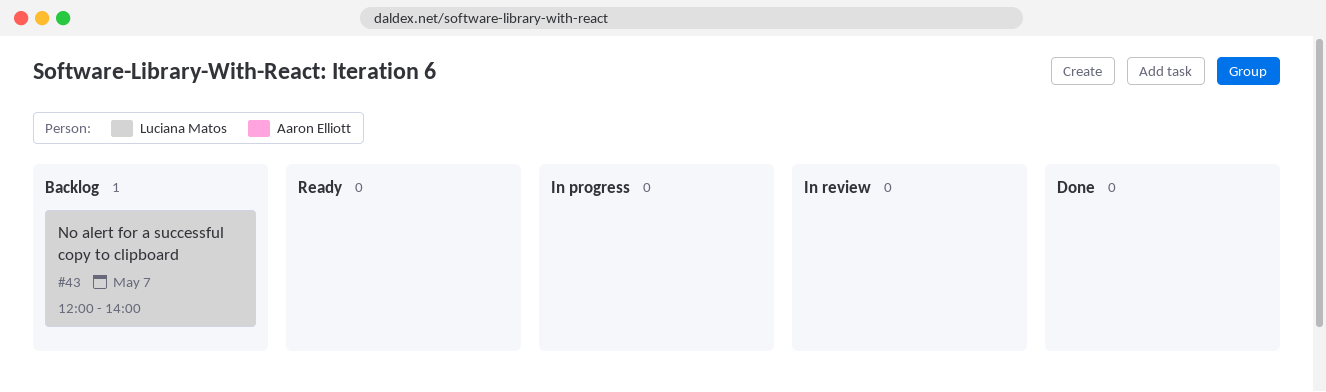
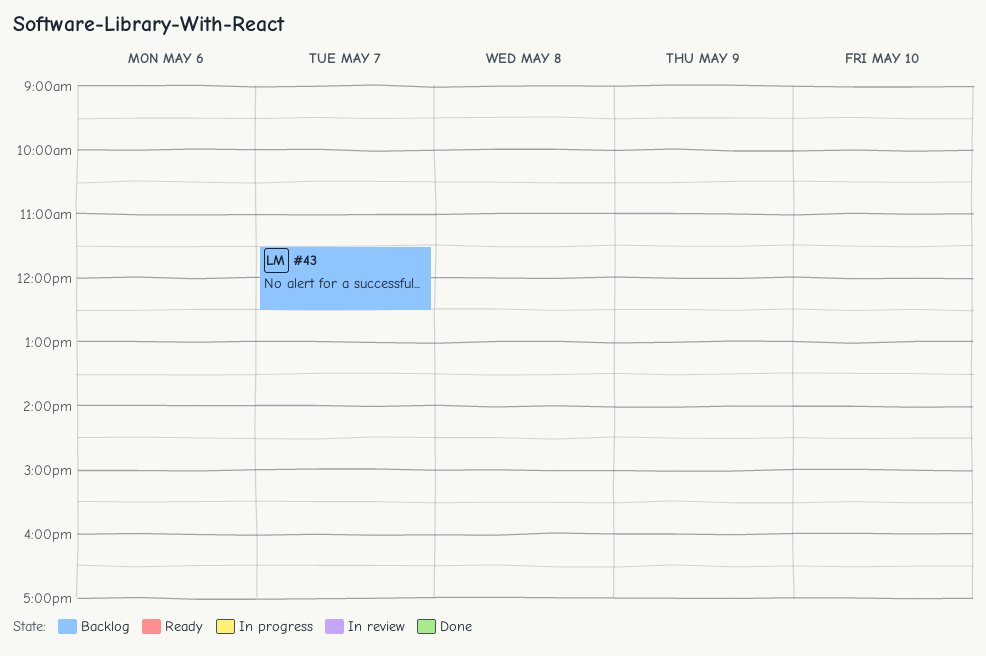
#43, begins: 12:00 -> 11:30
#43, ends: 14:00 -> 12:30

